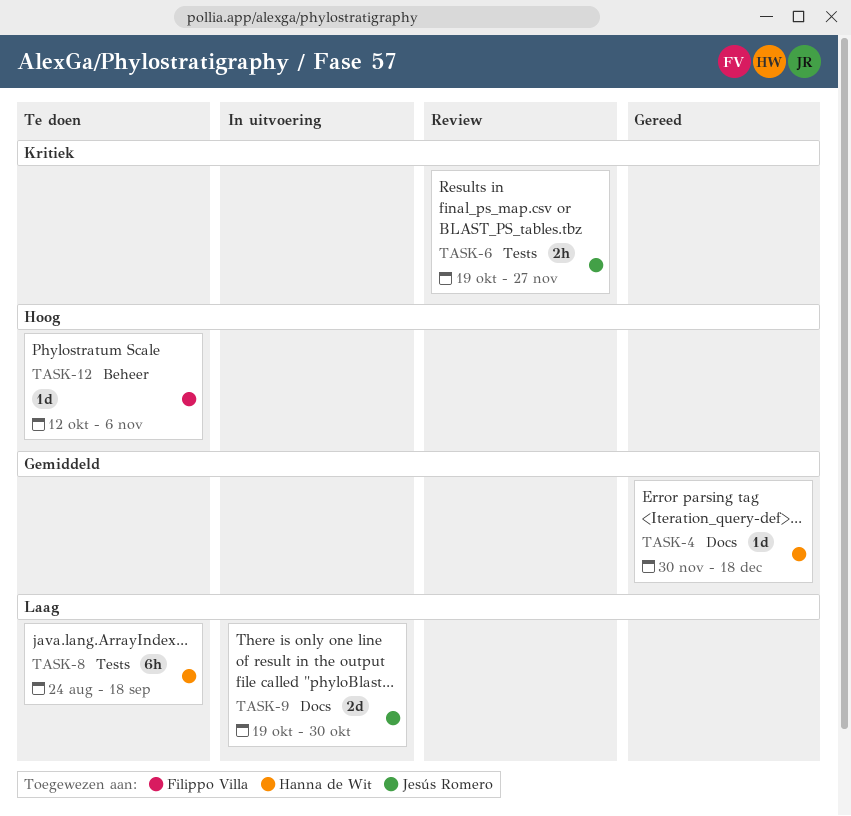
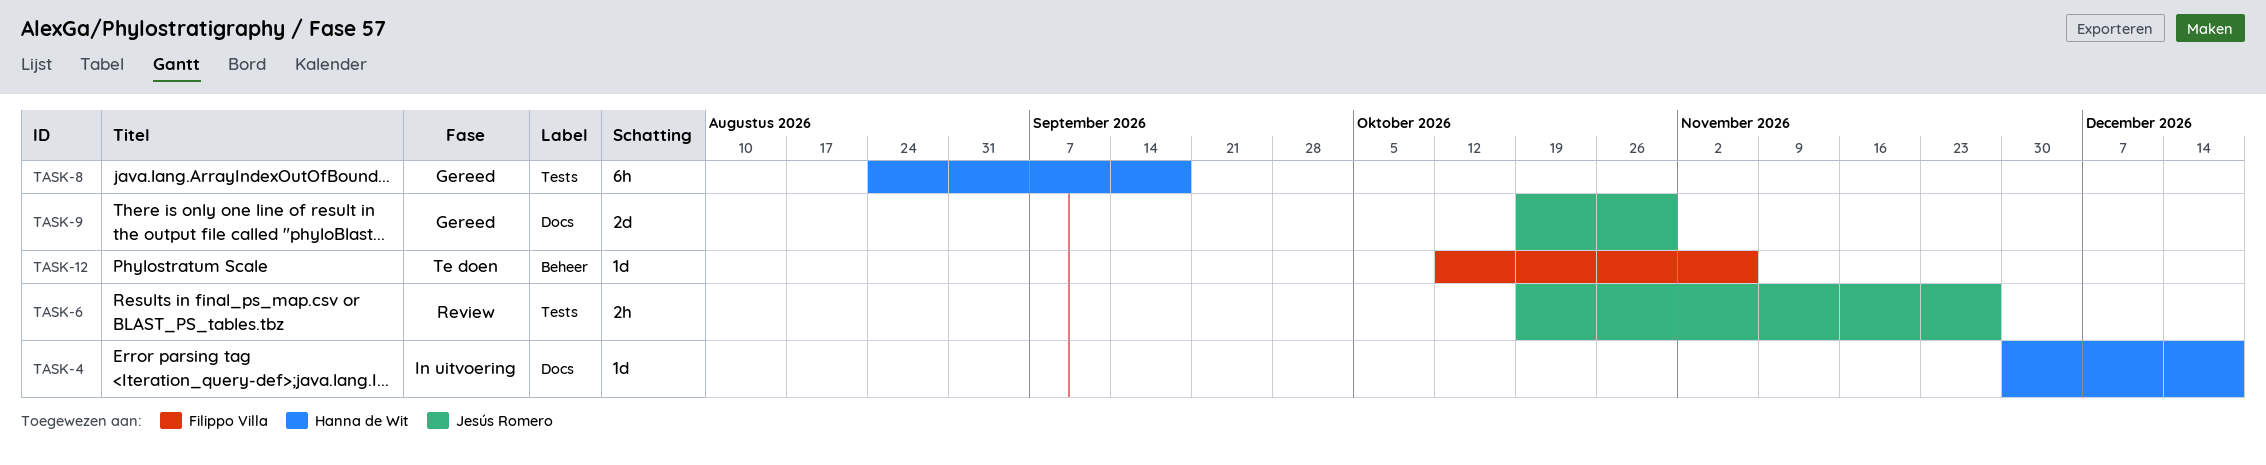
TASK-4, status: Gereed -> In uitvoering
TASK-8, status: Te doen -> Gereed
TASK-9, status: In uitvoering -> Gereed

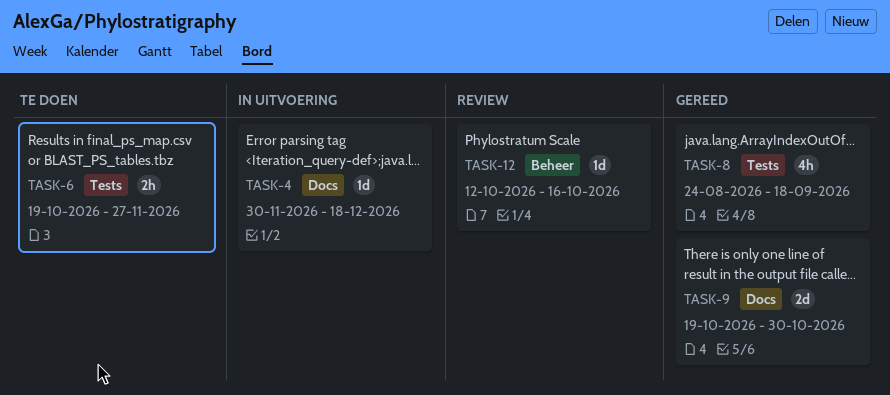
TASK-6, status: Review -> Te doen
TASK-8, estimate: 6h -> 4h
TASK-12, status: Te doen -> Review
TASK-12, due: Nov 6 -> Oct 16

